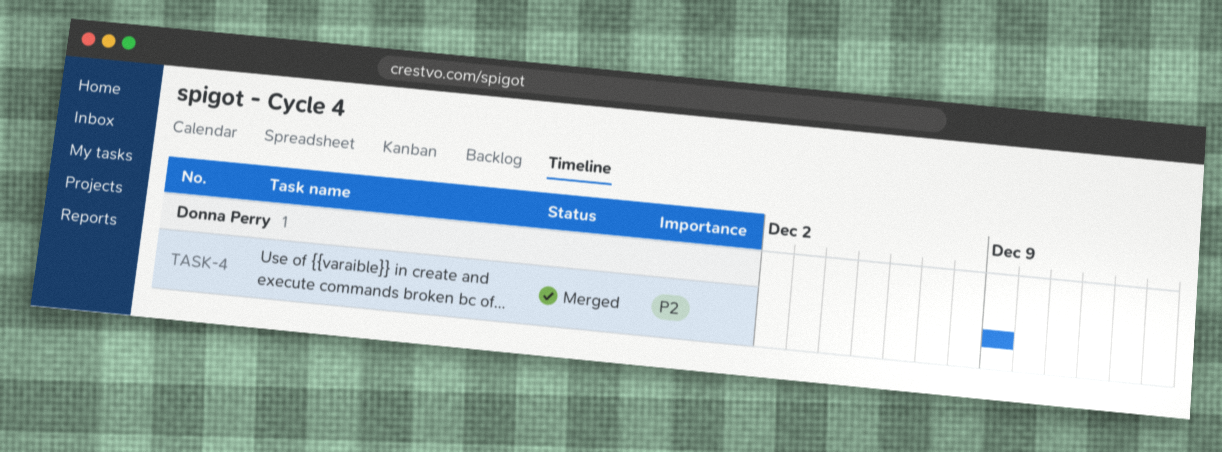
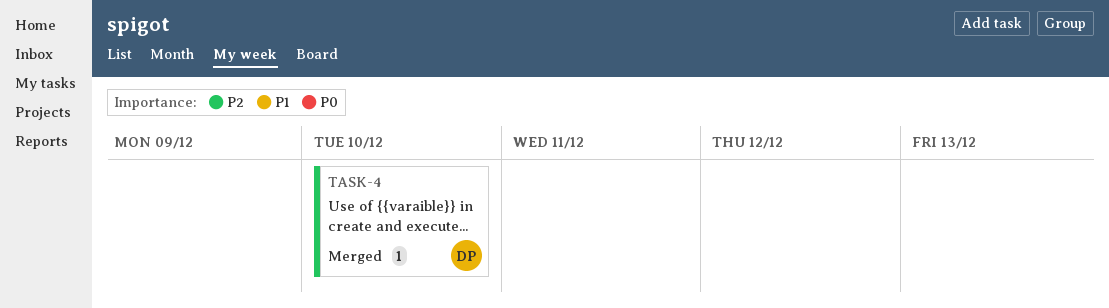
TASK-4, due: Dec 9 -> Dec 10

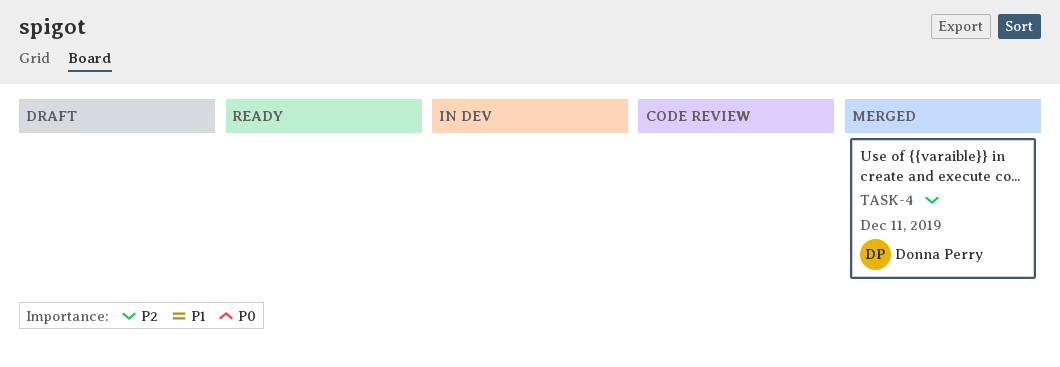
TASK-4, due: Dec 10 -> Dec 11

